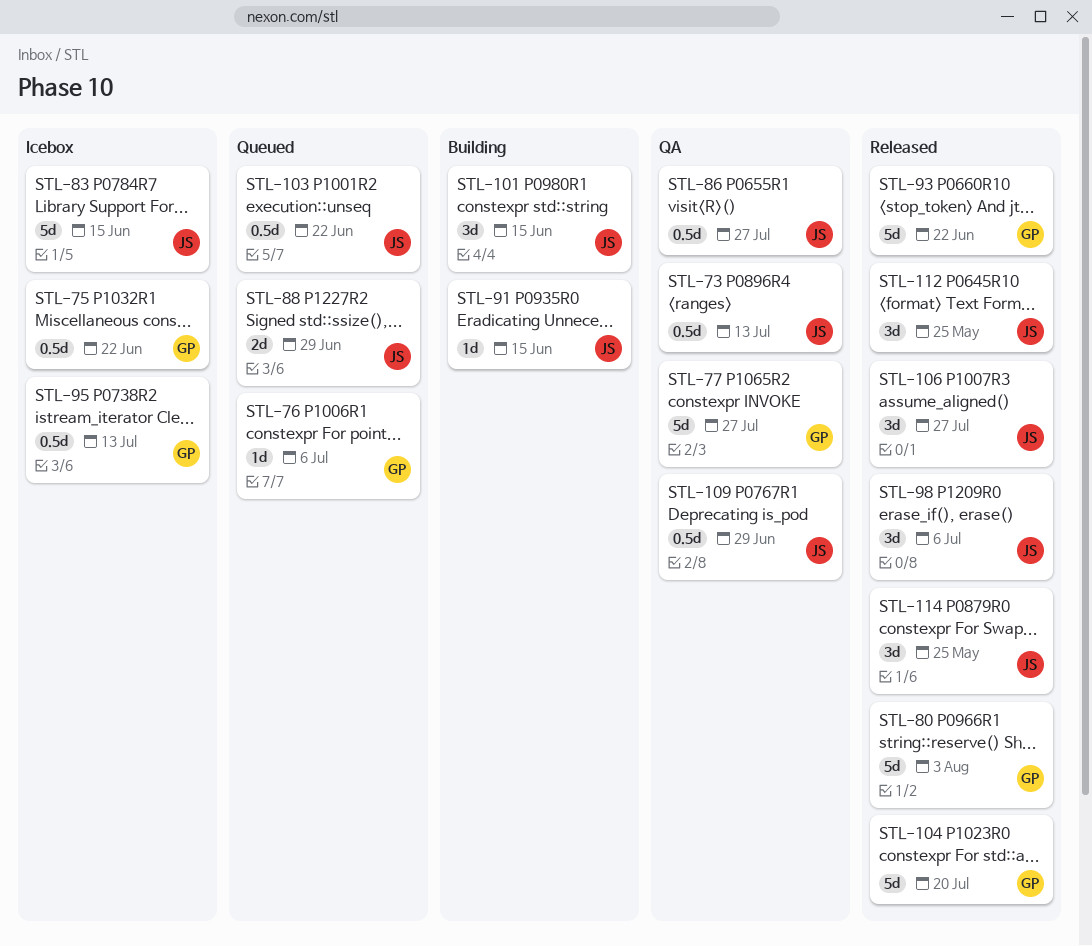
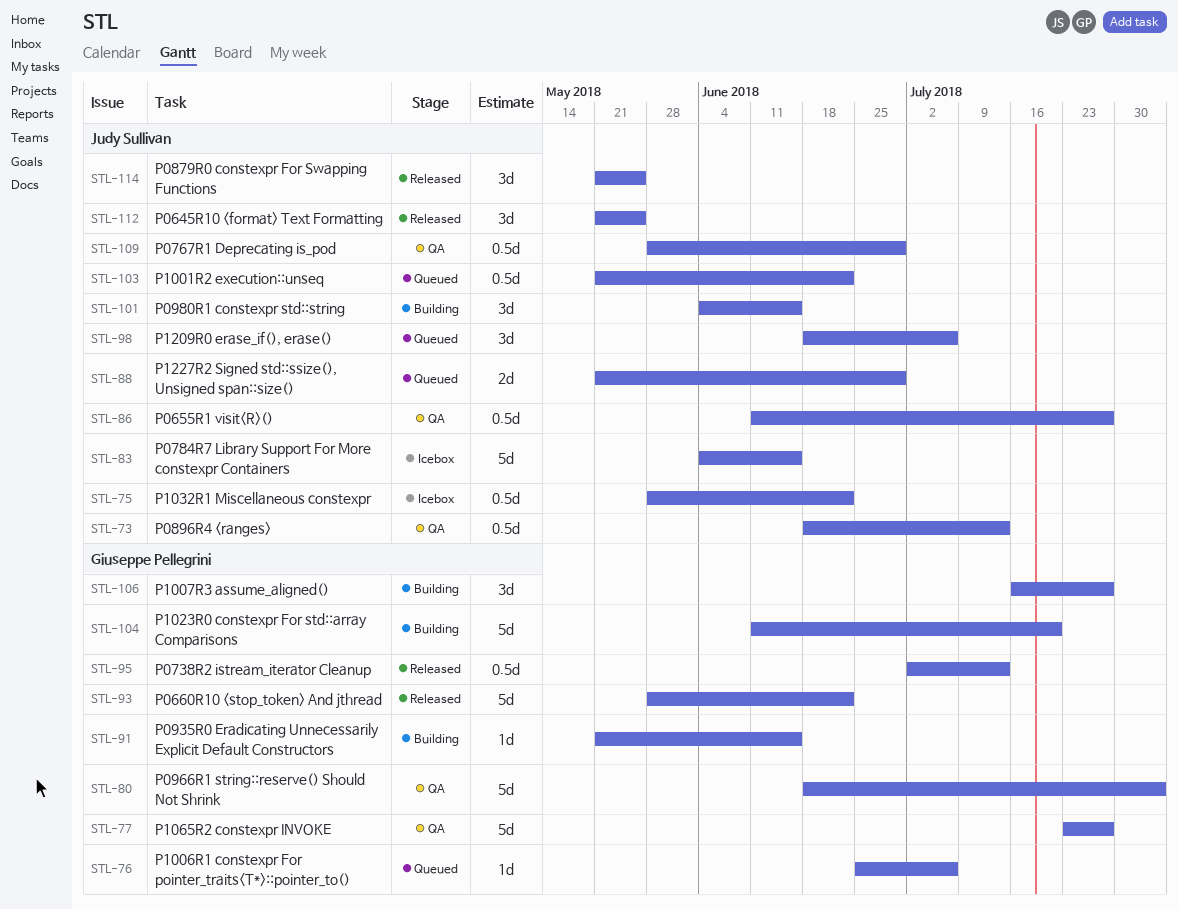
STL-75, owner: Giuseppe Pellegrini -> Judy Sullivan
STL-80, status: Released -> QA
STL-91, owner: Judy Sullivan -> Giuseppe Pellegrini
STL-95, status: Icebox -> Released
STL-98, status: Released -> Queued
STL-104, status: Released -> Building
STL-106, status: Released -> Building
STL-106, owner: Judy Sullivan -> Giuseppe Pellegrini

